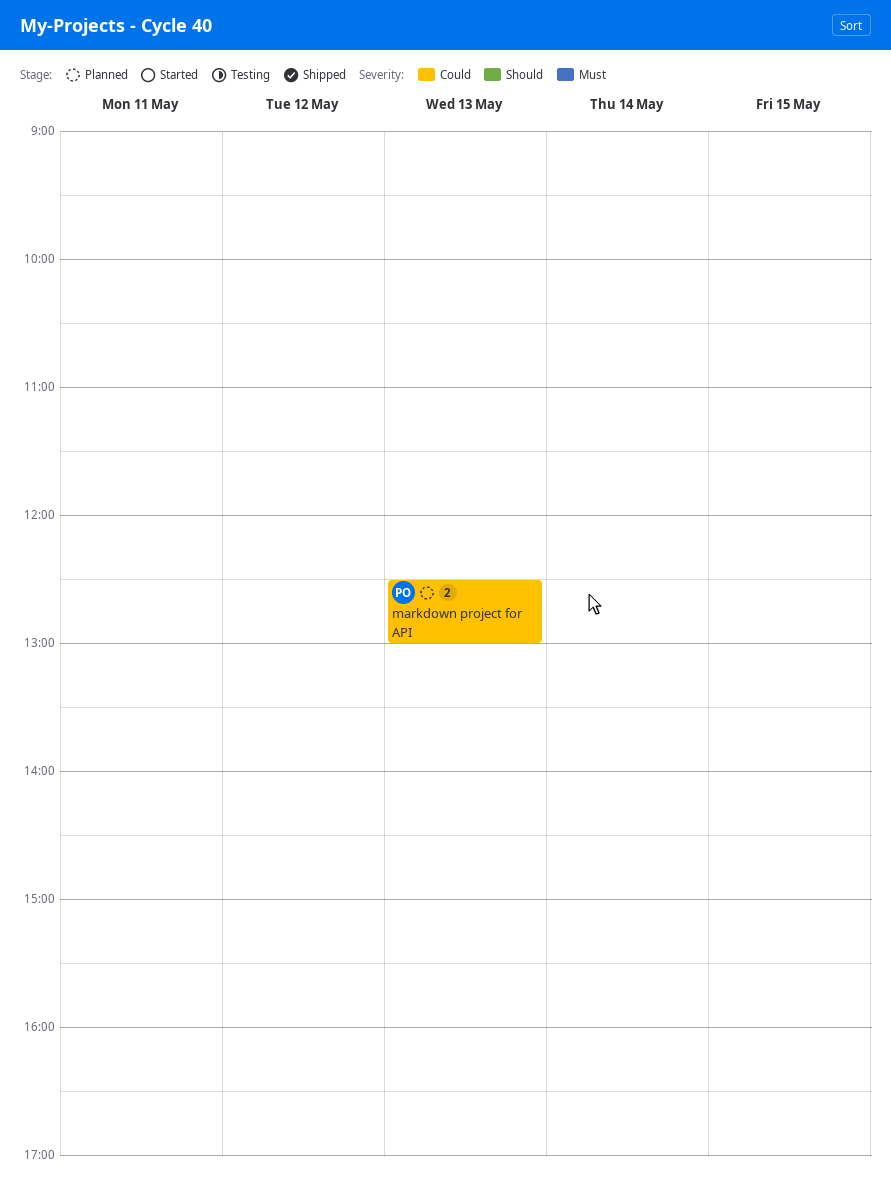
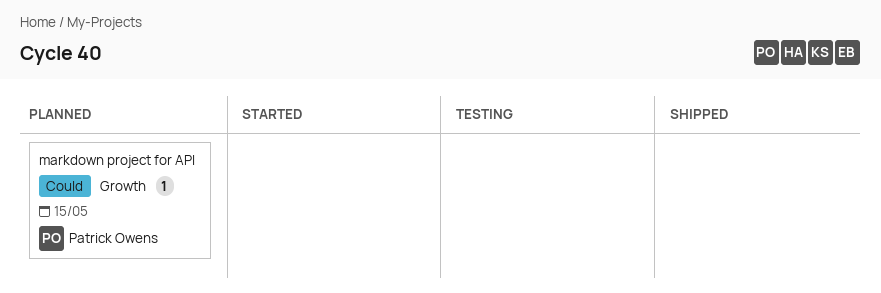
markdown project for API, estimate: 2 -> 1
markdown project for API, day: May 13 -> May 15

